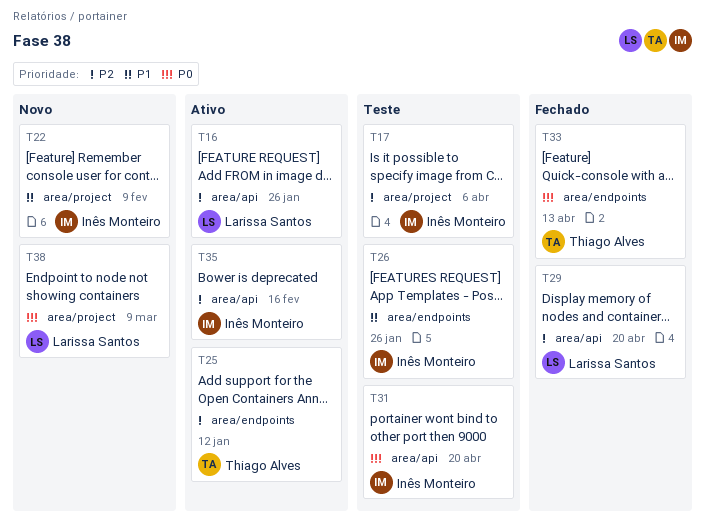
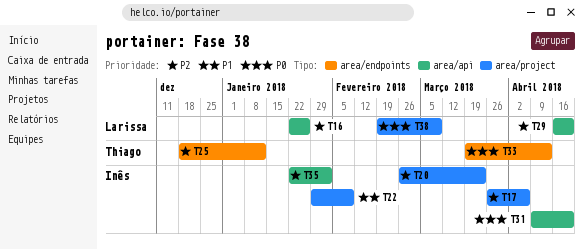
T20: none -> present
T26: present -> none
T35, due: Feb 16 -> Feb 2

